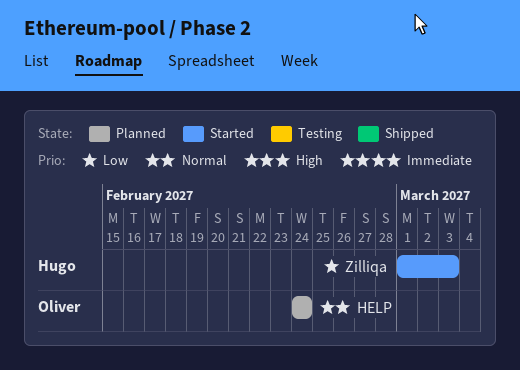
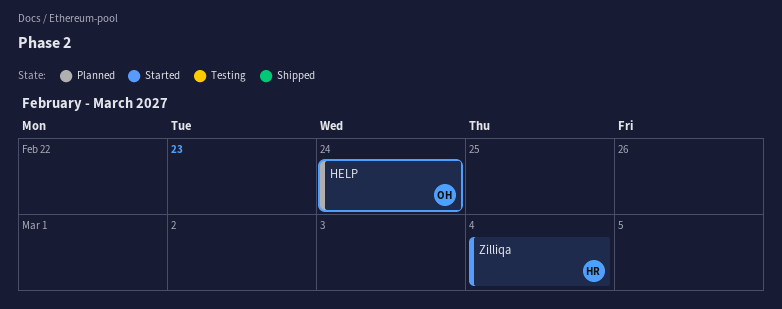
Zilliqa, due: Mar 3 -> Mar 4

